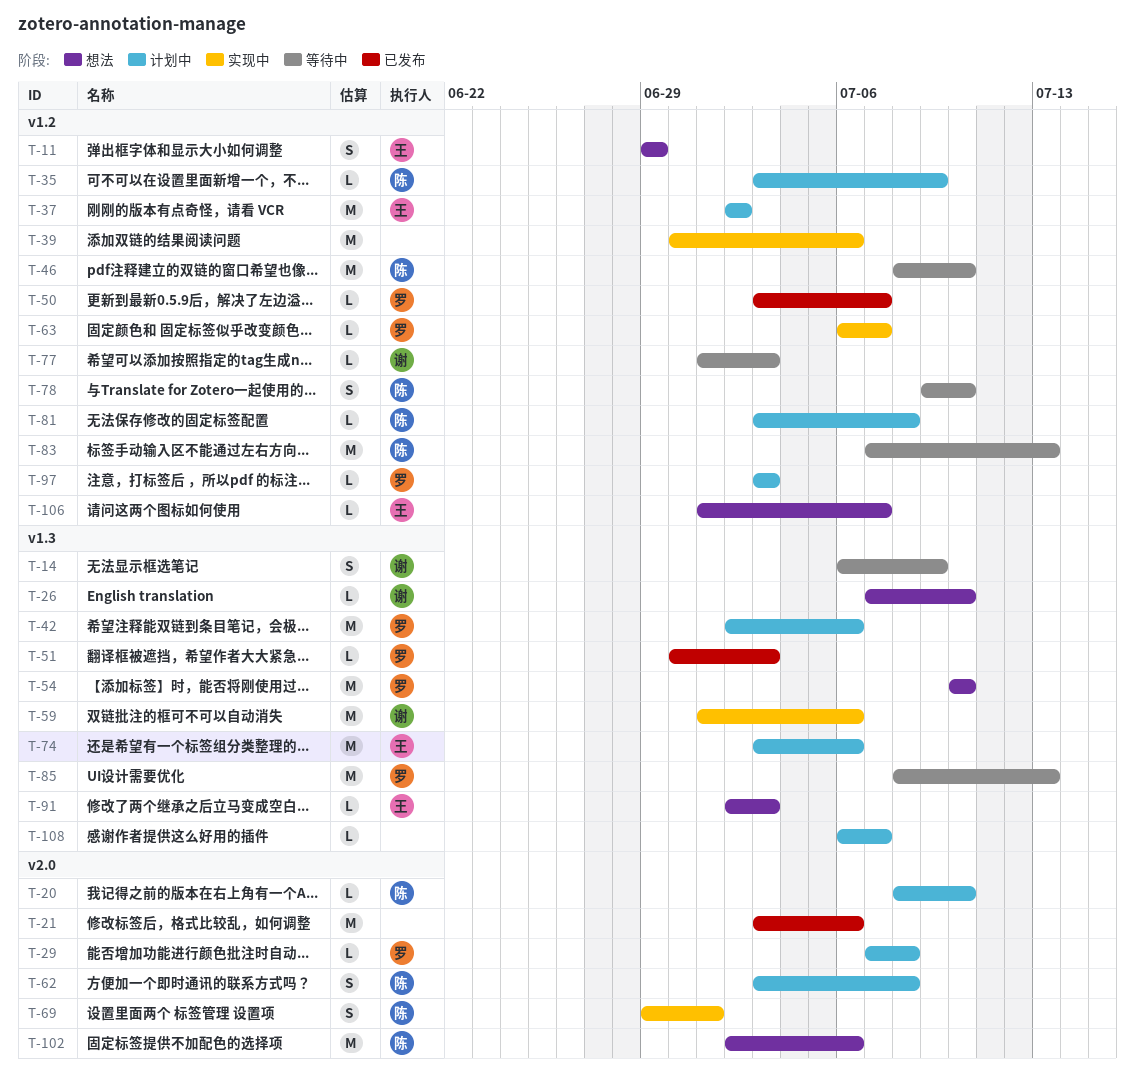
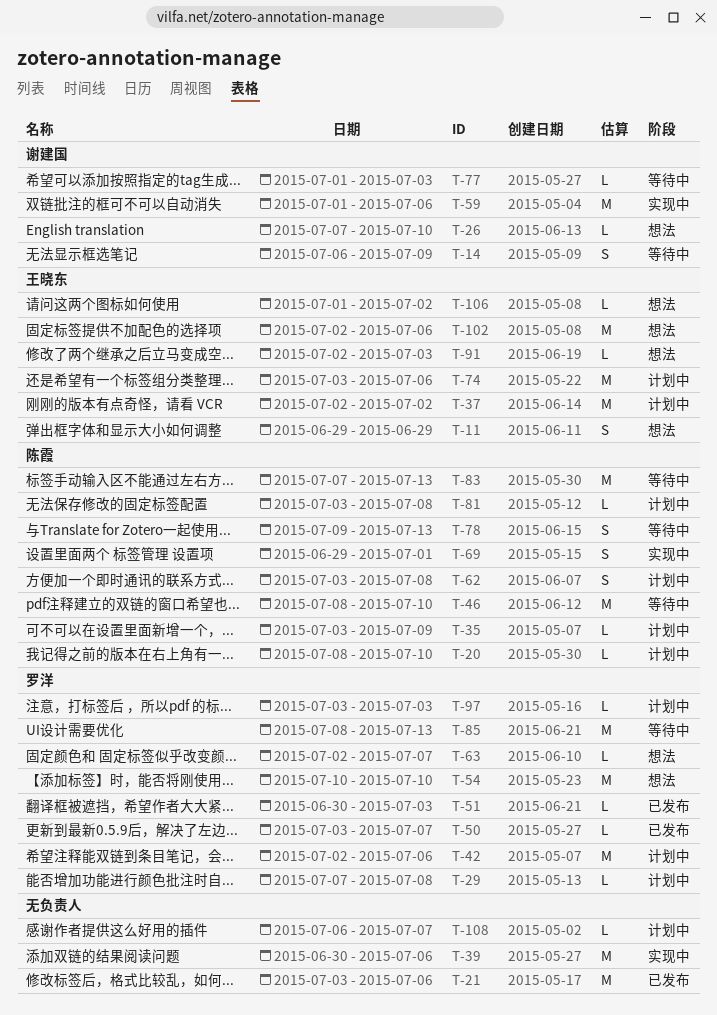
T-63, status: 实现中 -> 想法
T-63, start: Jul 6 -> Jul 2
T-78, due: Jul 10 -> Jul 13
T-102, owner: 陈霞 -> 王晓东
T-106, due: Jul 7 -> Jul 2

